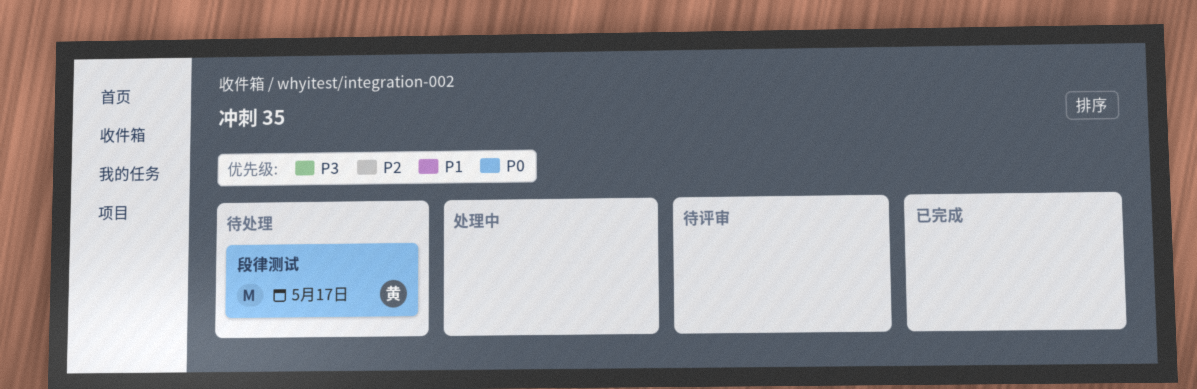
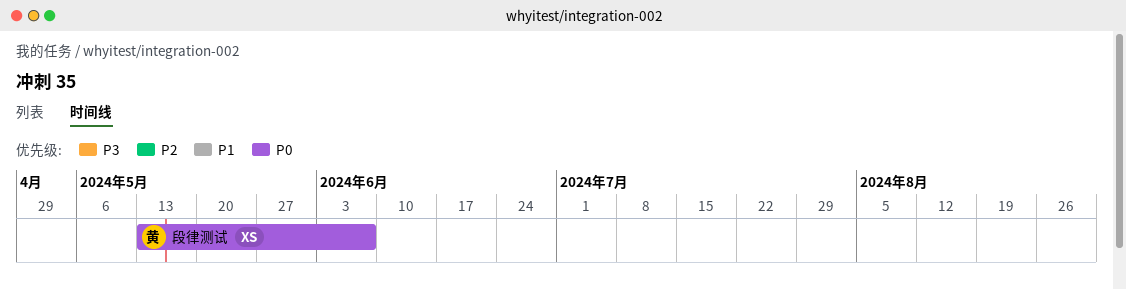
段律测试, estimate: M -> XS
段律测试, due: May 17 -> Jun 7

